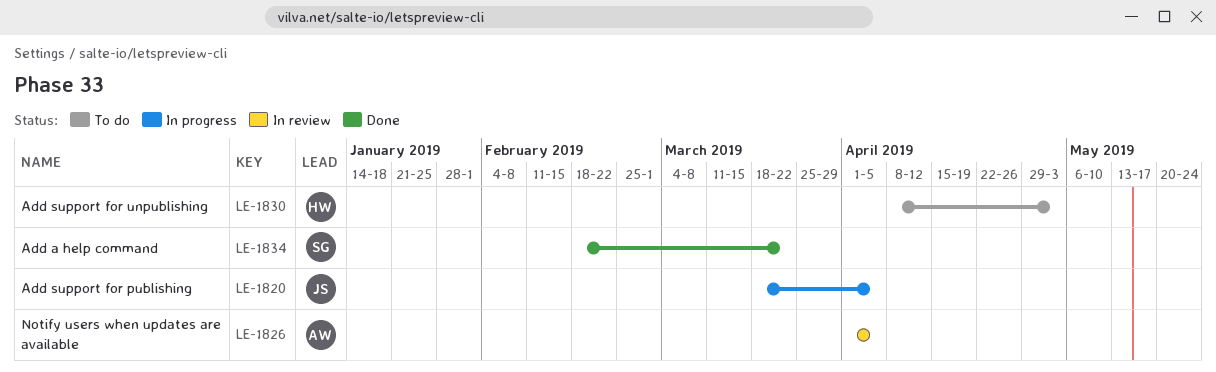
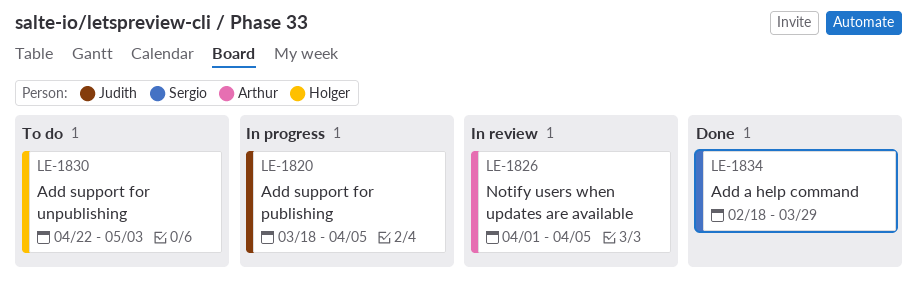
LE-1830, start: Apr 8 -> Apr 22
LE-1834, due: Mar 22 -> Mar 29

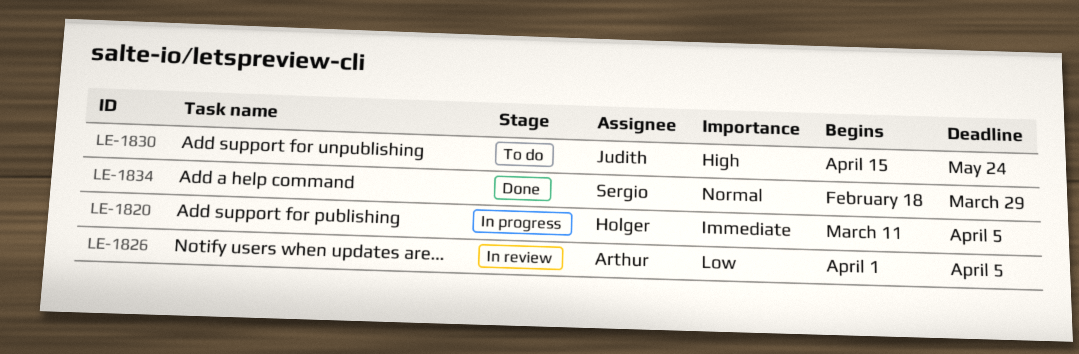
LE-1820, owner: Judith -> Holger
LE-1820, start: Mar 18 -> Mar 11
LE-1830, owner: Holger -> Judith
LE-1830, start: Apr 22 -> Apr 15
LE-1830, due: May 3 -> May 24

